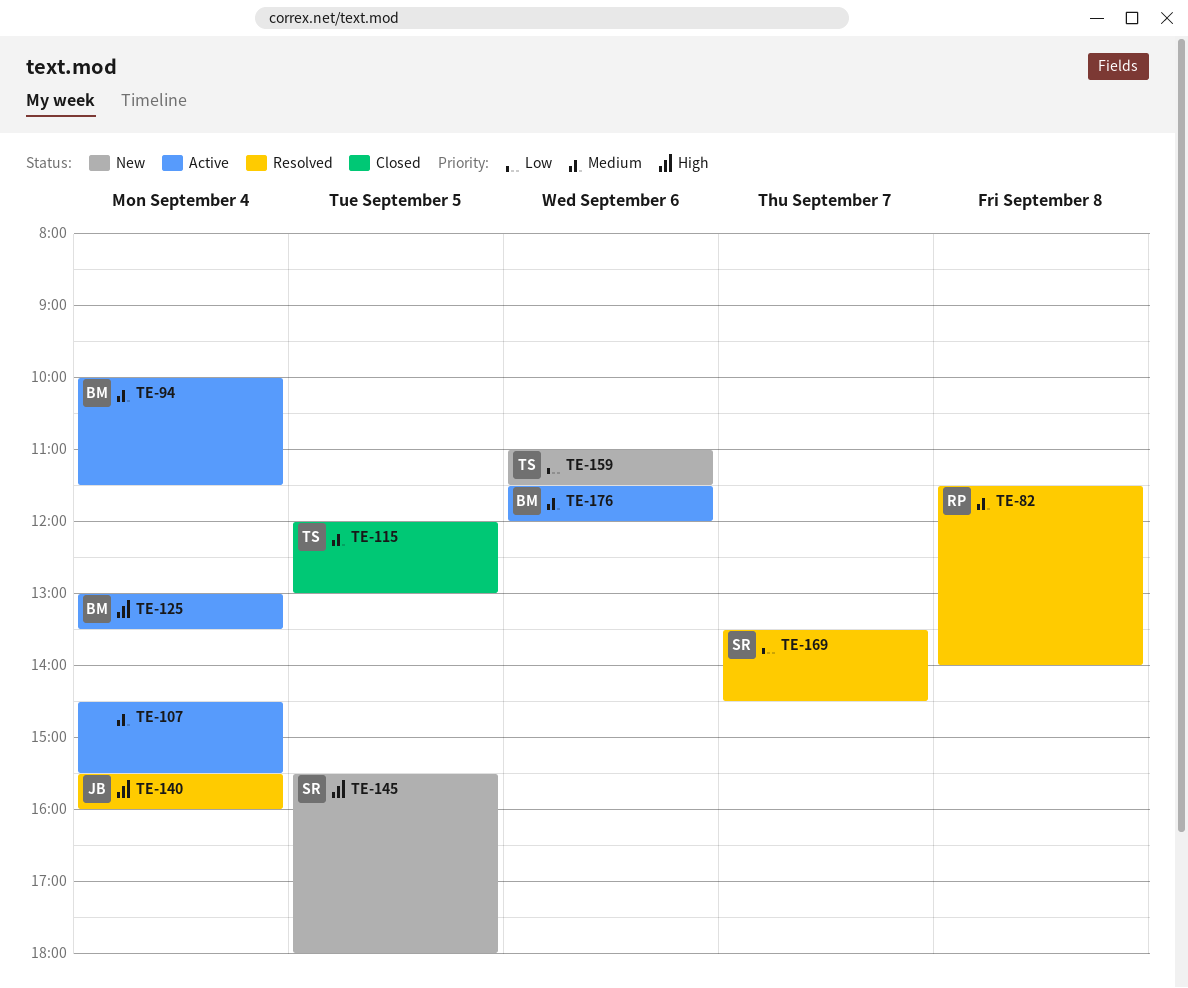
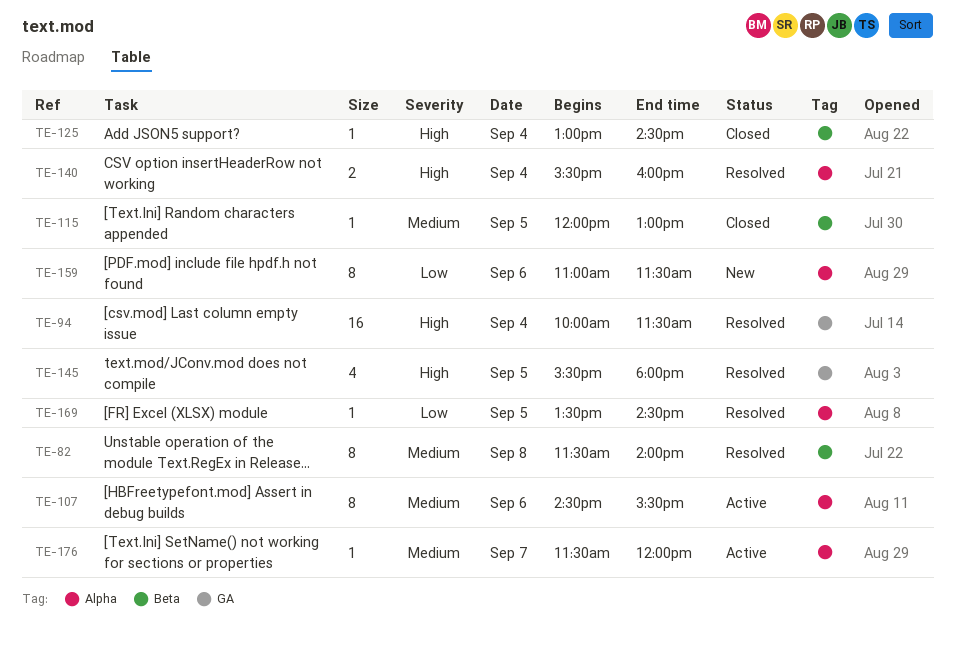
TE-94, status: Active -> Resolved
TE-94, priority: Medium -> High
TE-107, day: Sep 4 -> Sep 6
TE-125, status: Active -> Closed
TE-125, ends: 13:30 -> 14:30
TE-145, status: New -> Resolved
TE-169, day: Sep 7 -> Sep 5
TE-176, day: Sep 6 -> Sep 7

